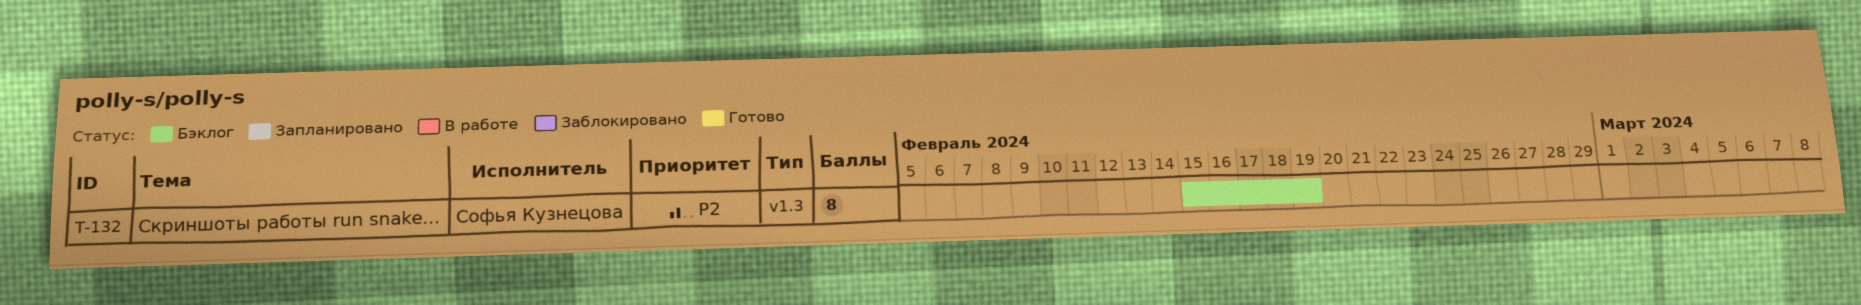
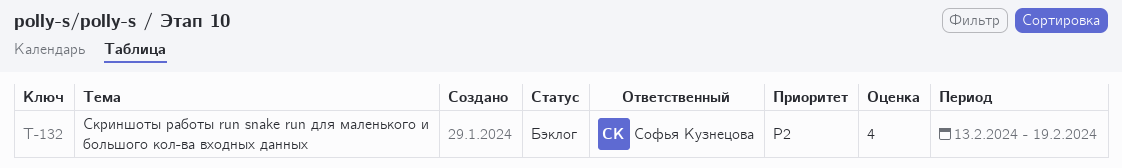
T-132, estimate: 8 -> 4
T-132, start: Feb 15 -> Feb 13

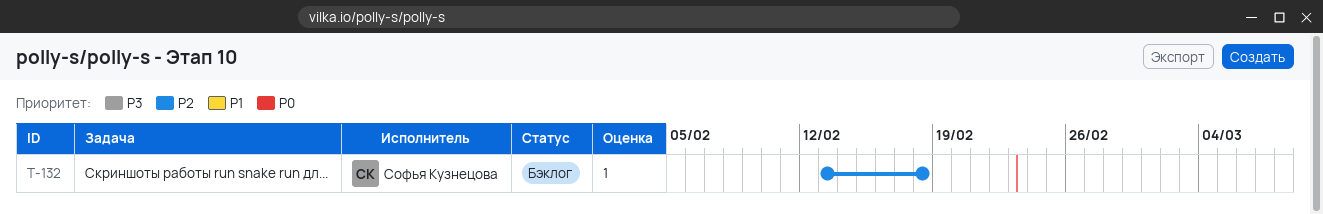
T-132, estimate: 4 -> 1
T-132, due: Feb 19 -> Feb 18

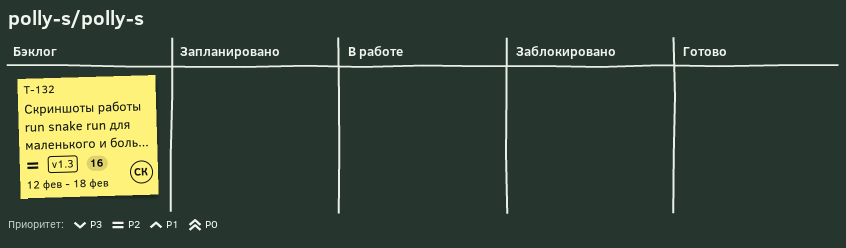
T-132, estimate: 1 -> 16
T-132, start: Feb 13 -> Feb 12

